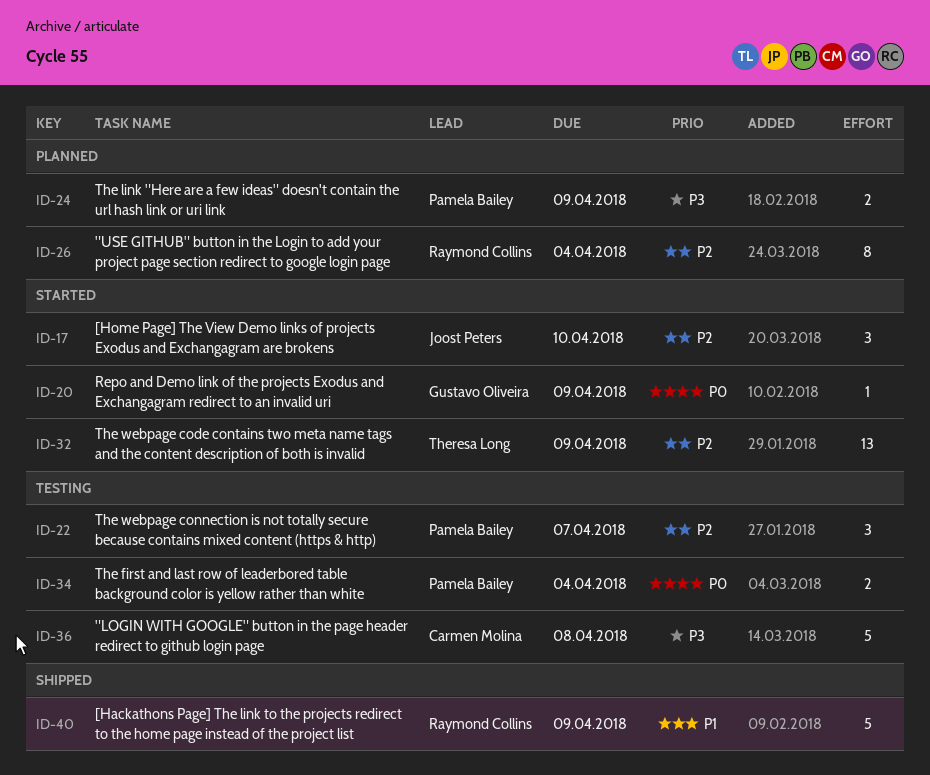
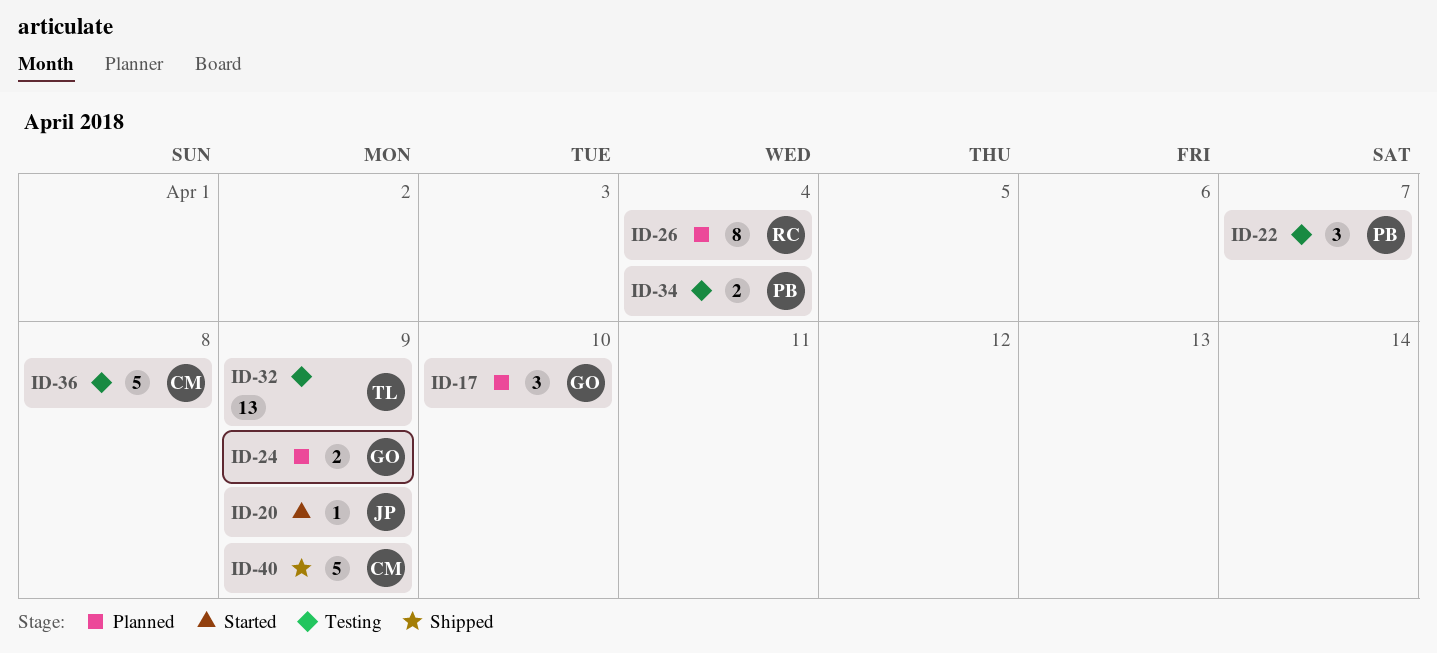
ID-17, status: Started -> Planned
ID-17, owner: Joost Peters -> Gustavo Oliveira
ID-20, owner: Gustavo Oliveira -> Joost Peters
ID-24, owner: Pamela Bailey -> Gustavo Oliveira
ID-32, status: Started -> Testing
ID-40, owner: Raymond Collins -> Carmen Molina

